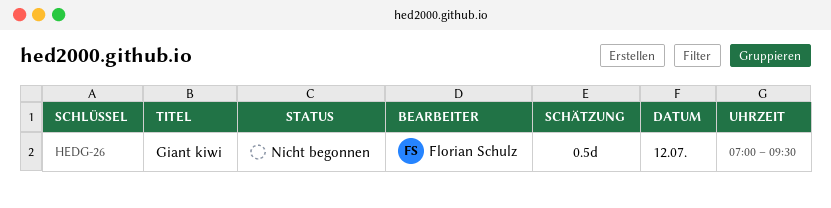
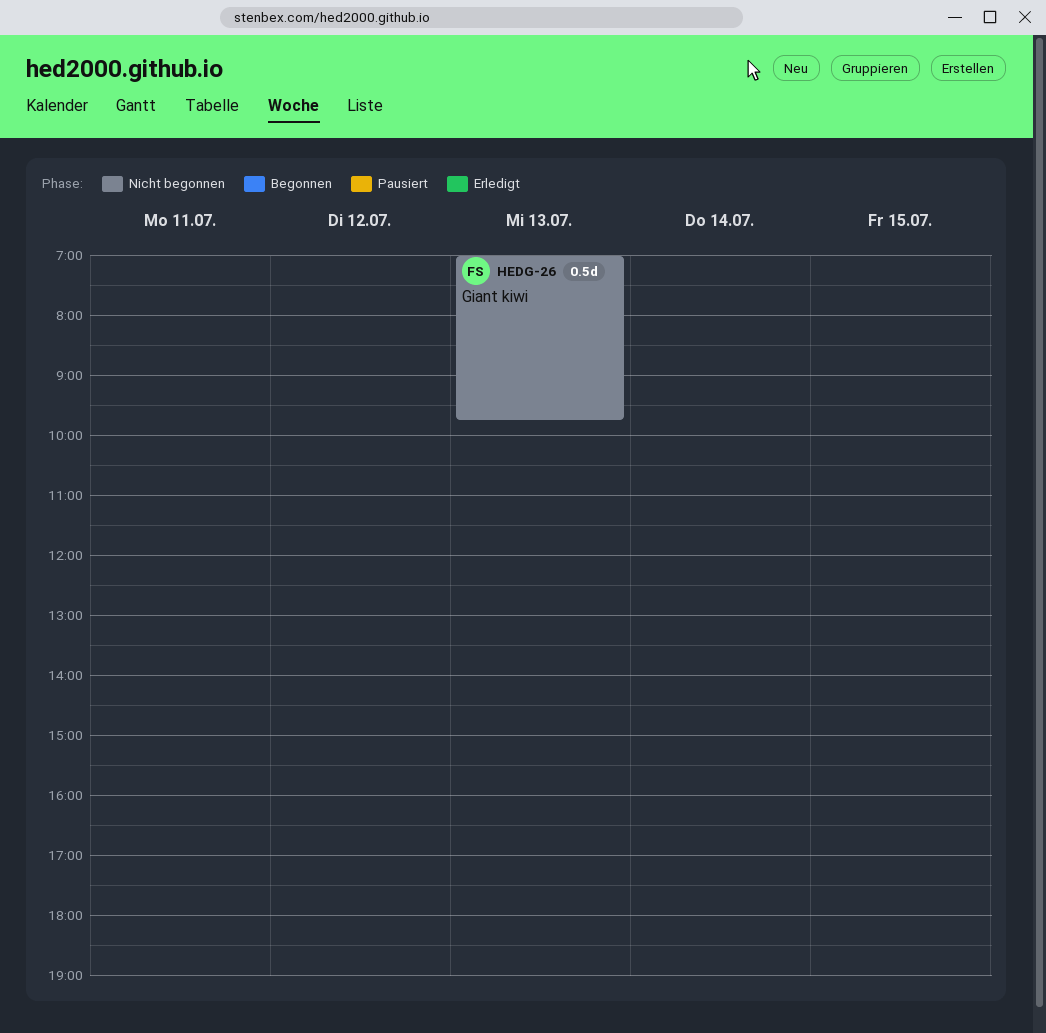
HEDG-26, day: Jul 12 -> Jul 13
HEDG-26, ends: 09:30 -> 09:45

